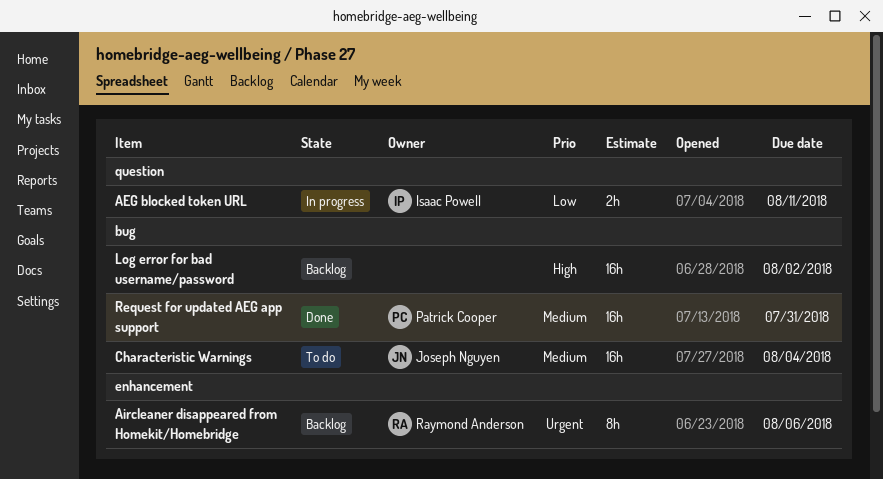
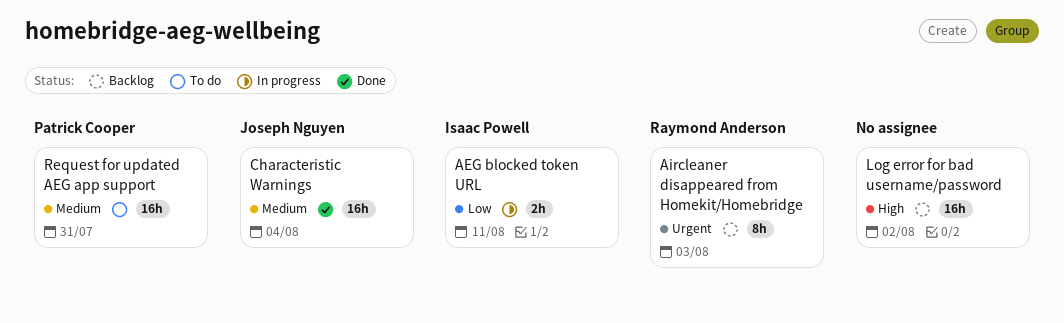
Aircleaner disappeared from Homekit/Homebridge, due: Aug 6 -> Aug 3
Characteristic Warnings, status: To do -> Done
Request for updated AEG app support, status: Done -> To do

